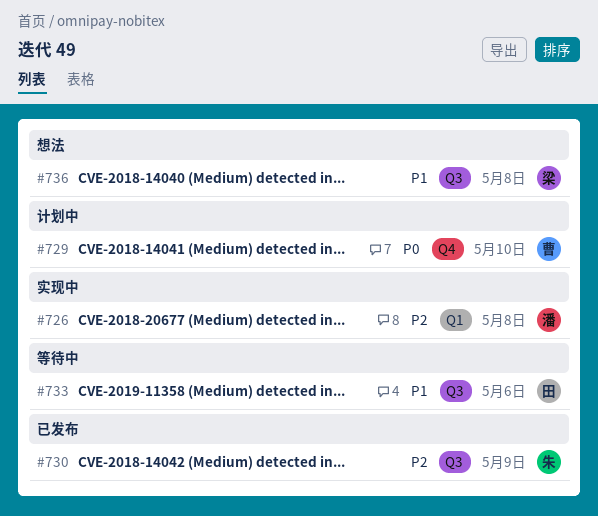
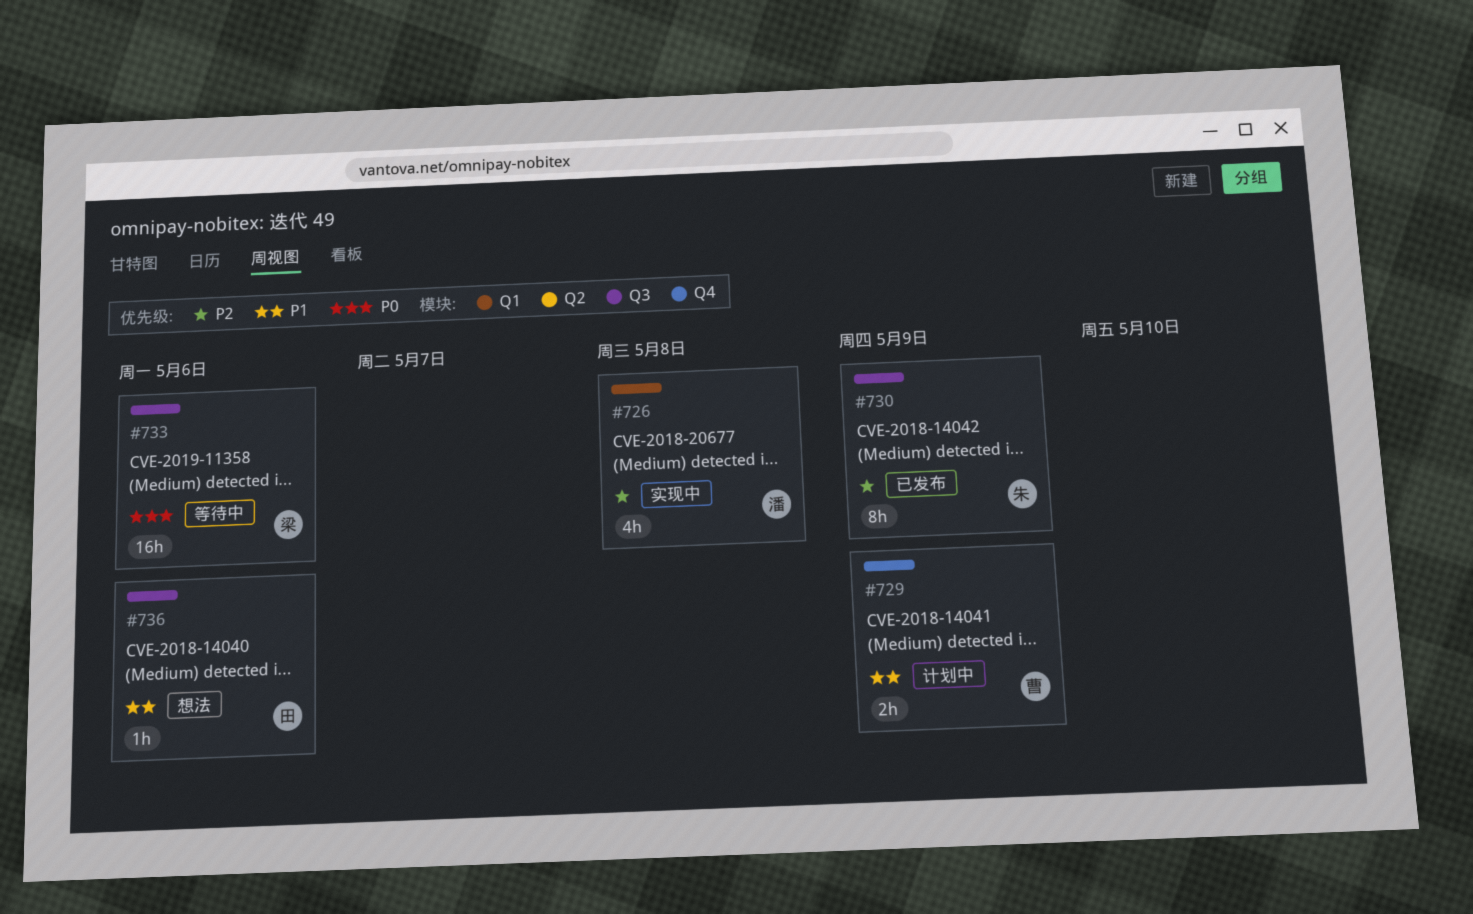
#729, priority: P0 -> P1
#729, due: May 10 -> May 9
#733, owner: 田 -> 梁
#733, priority: P1 -> P0
#736, owner: 梁 -> 田
#736, due: May 8 -> May 6

